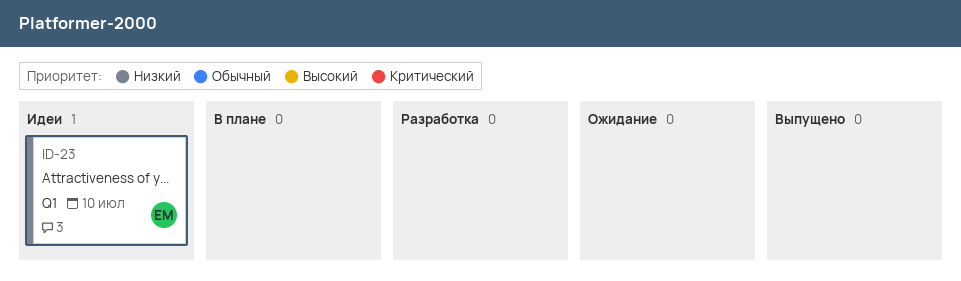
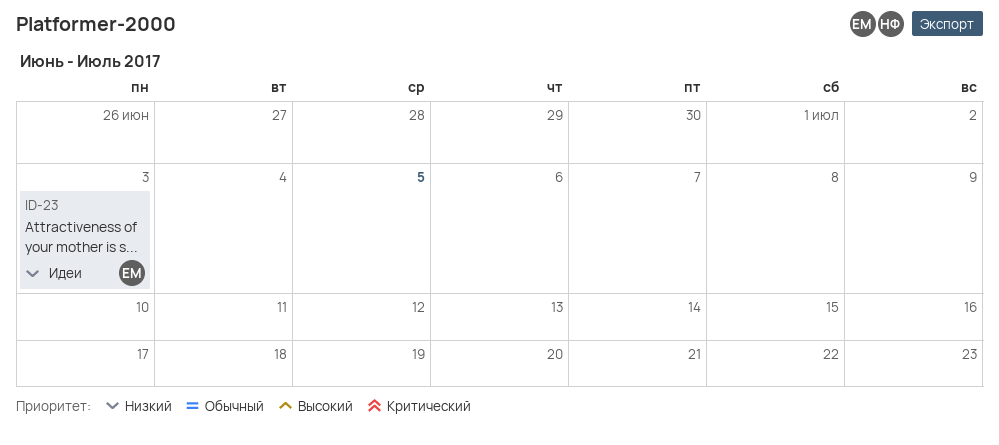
ID-23, due: Jul 10 -> Jul 3

